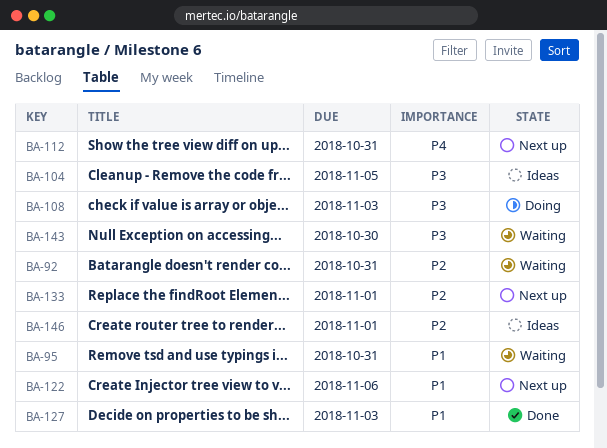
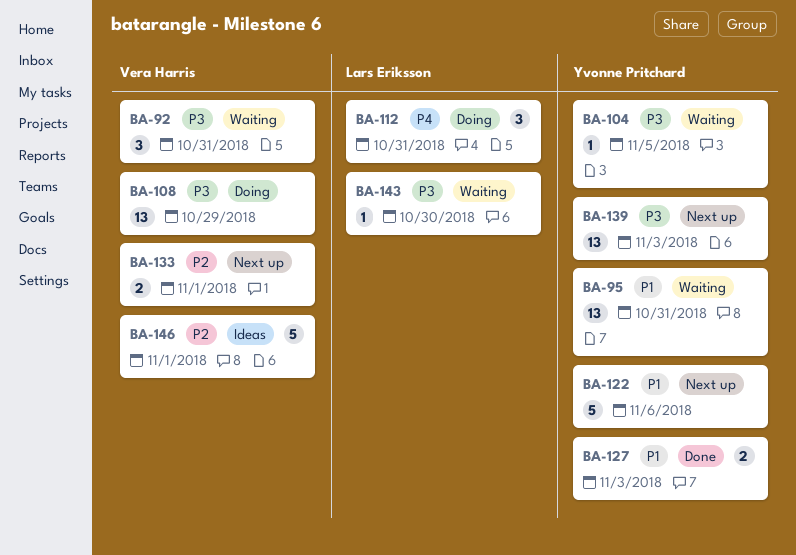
BA-92, priority: P2 -> P3
BA-104, status: Ideas -> Waiting
BA-108, due: Nov 3 -> Oct 29
BA-112, status: Next up -> Doing
BA-139: none -> present

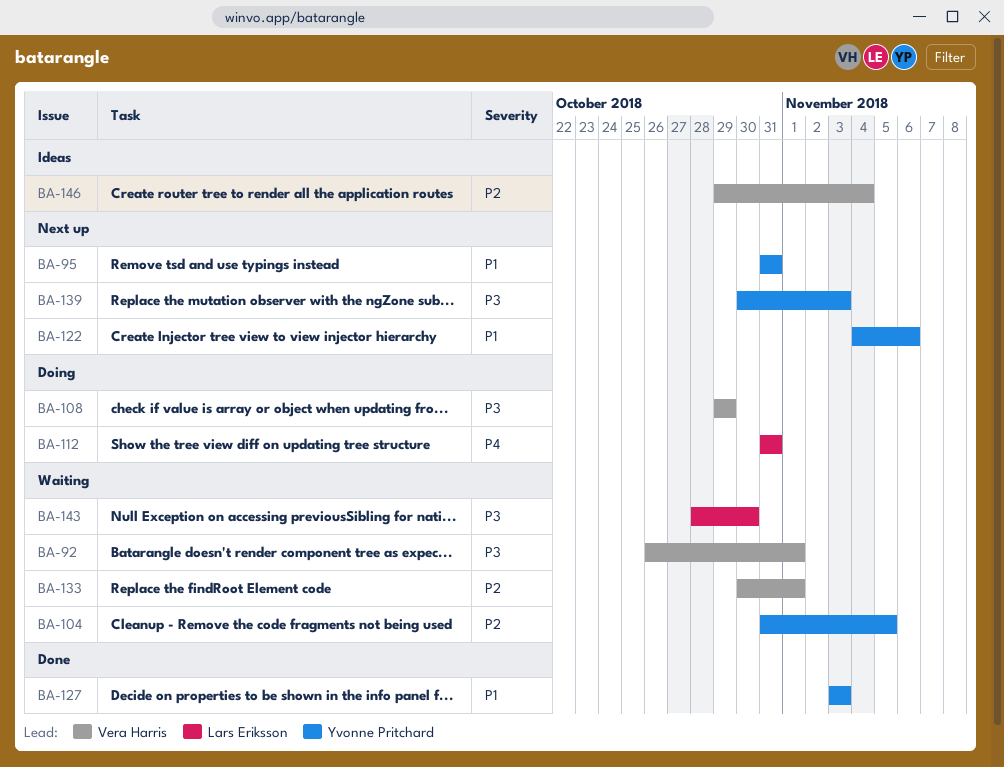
BA-92, due: Oct 31 -> Nov 1
BA-95, status: Waiting -> Next up
BA-104, priority: P3 -> P2
BA-133, status: Next up -> Waiting
BA-146, due: Nov 1 -> Nov 4

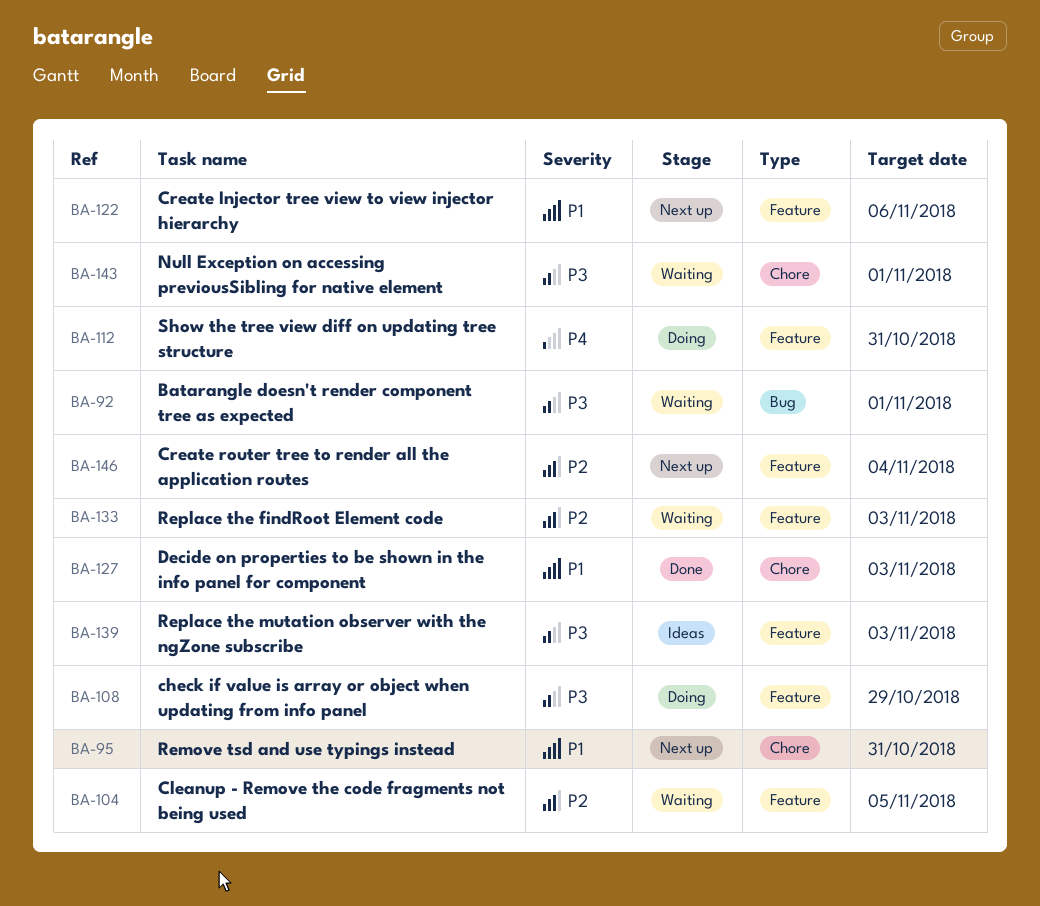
BA-133, due: Nov 1 -> Nov 3
BA-139, status: Next up -> Ideas
BA-143, due: Oct 30 -> Nov 1
BA-146, status: Ideas -> Next up

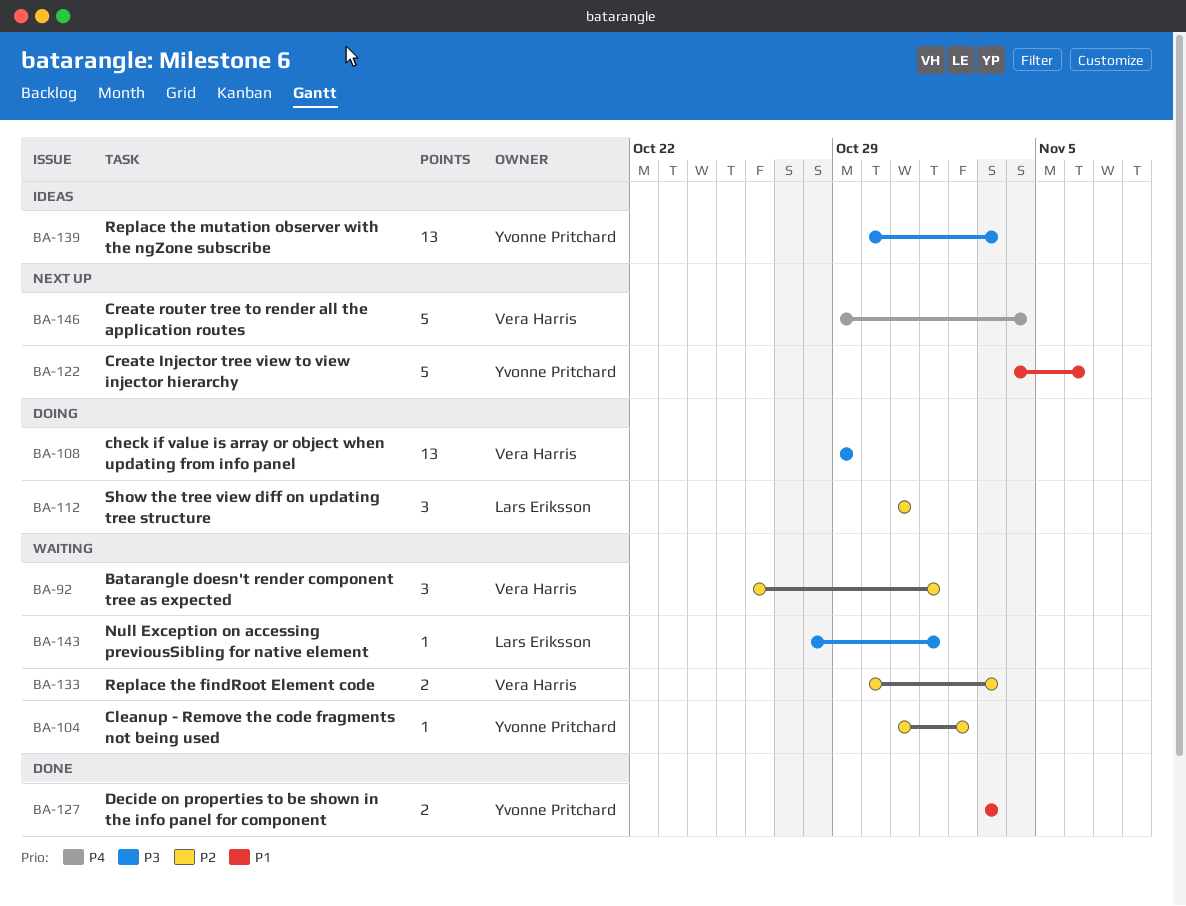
BA-92, priority: P3 -> P2
BA-95: present -> none
BA-104, due: Nov 5 -> Nov 2
BA-112, priority: P4 -> P2
BA-146, priority: P2 -> P4

